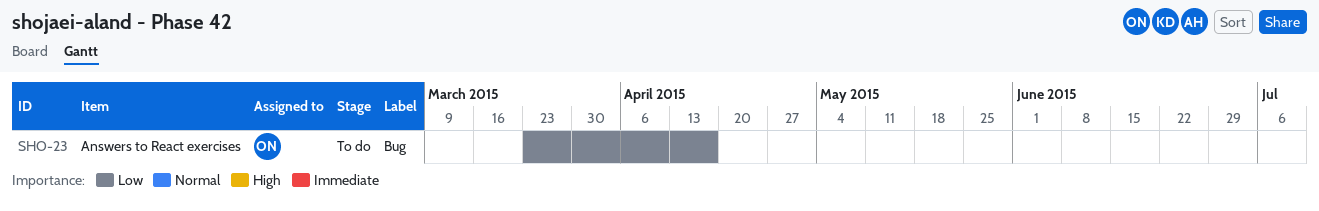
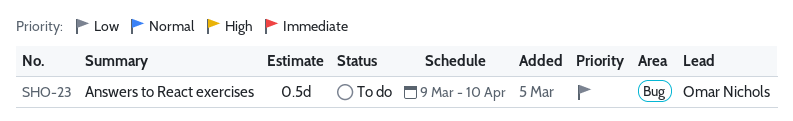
SHO-23, start: Mar 23 -> Mar 9
SHO-23, due: Apr 17 -> Apr 10

